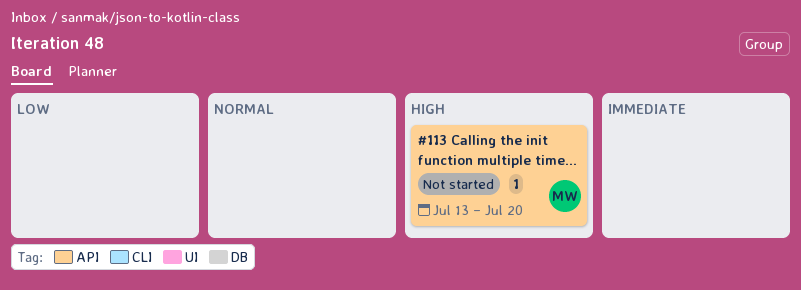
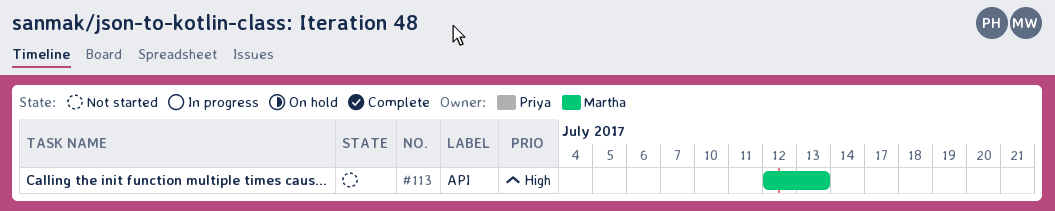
#113, start: Jul 13 -> Jul 12
#113, due: Jul 20 -> Jul 13

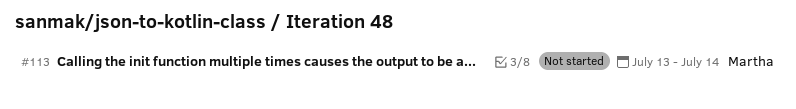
#113, start: Jul 12 -> Jul 13
#113, due: Jul 13 -> Jul 14

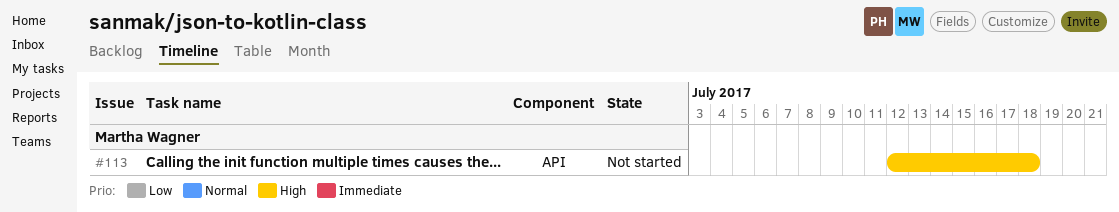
#113, start: Jul 13 -> Jul 12
#113, due: Jul 14 -> Jul 18

